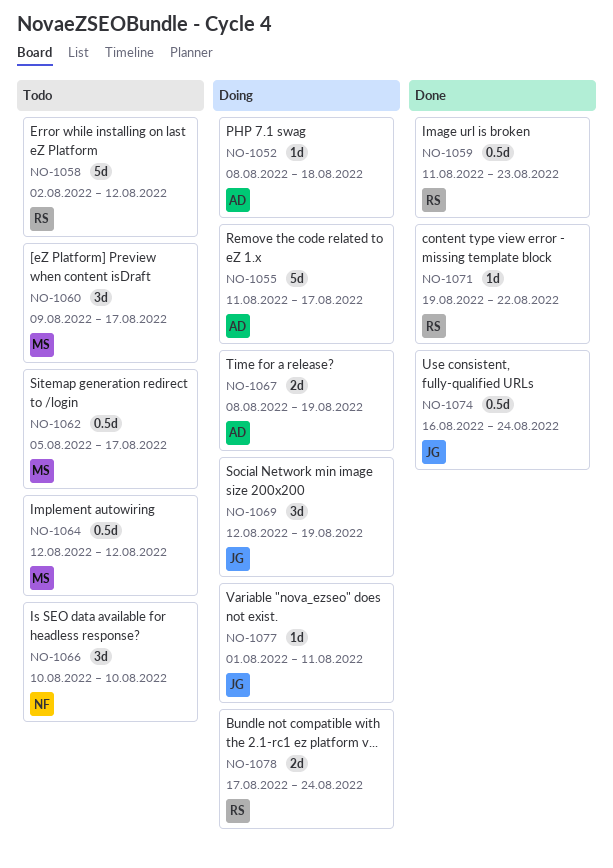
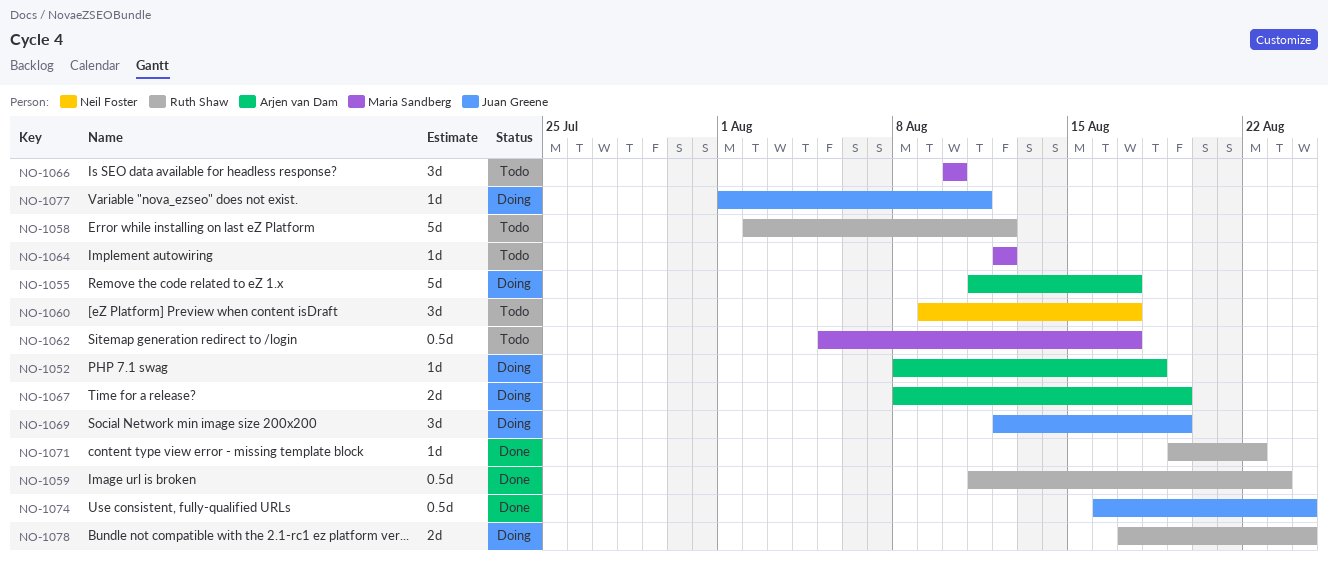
NO-1060, owner: Maria Sandberg -> Neil Foster
NO-1064, estimate: 0.5d -> 1d
NO-1066, owner: Neil Foster -> Maria Sandberg

